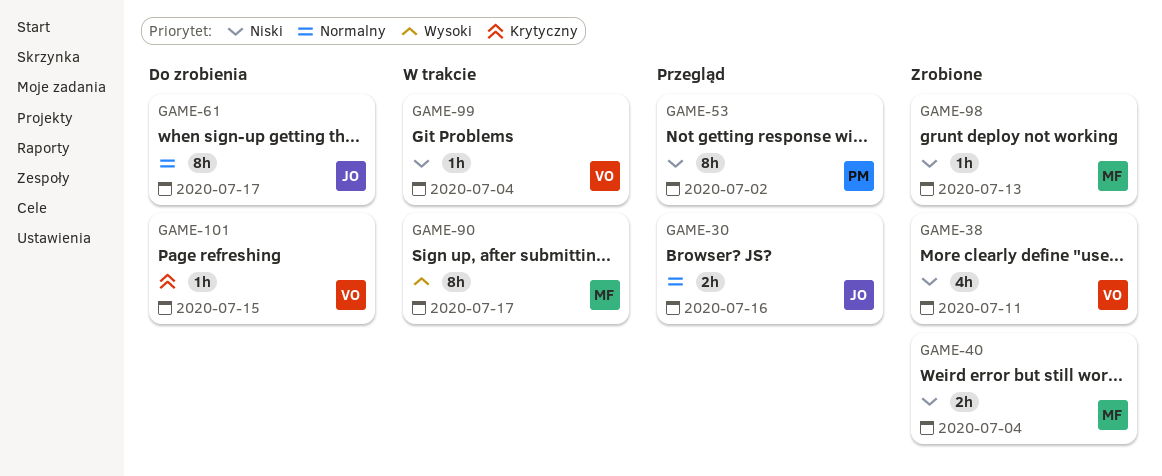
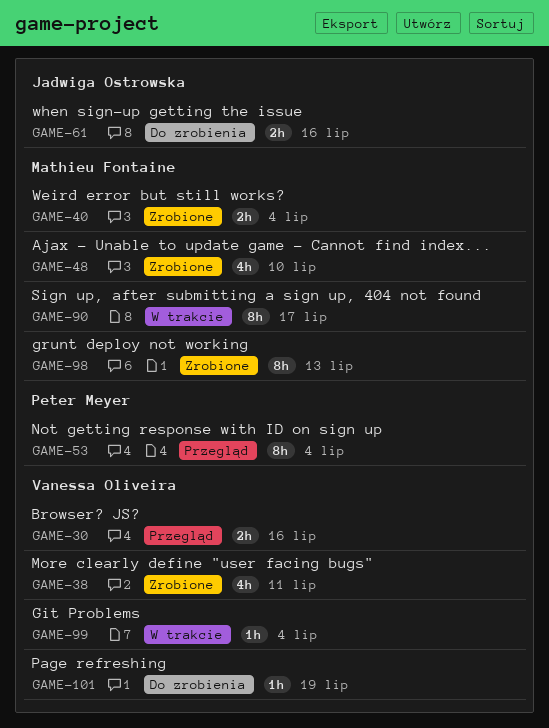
GAME-30, owner: Jadwiga Ostrowska -> Vanessa Oliveira
GAME-48: none -> present
GAME-53, due: Jul 2 -> Jul 4
GAME-61, estimate: 8h -> 2h
GAME-61, due: Jul 17 -> Jul 16
GAME-98, estimate: 1h -> 8h
GAME-101, due: Jul 15 -> Jul 19

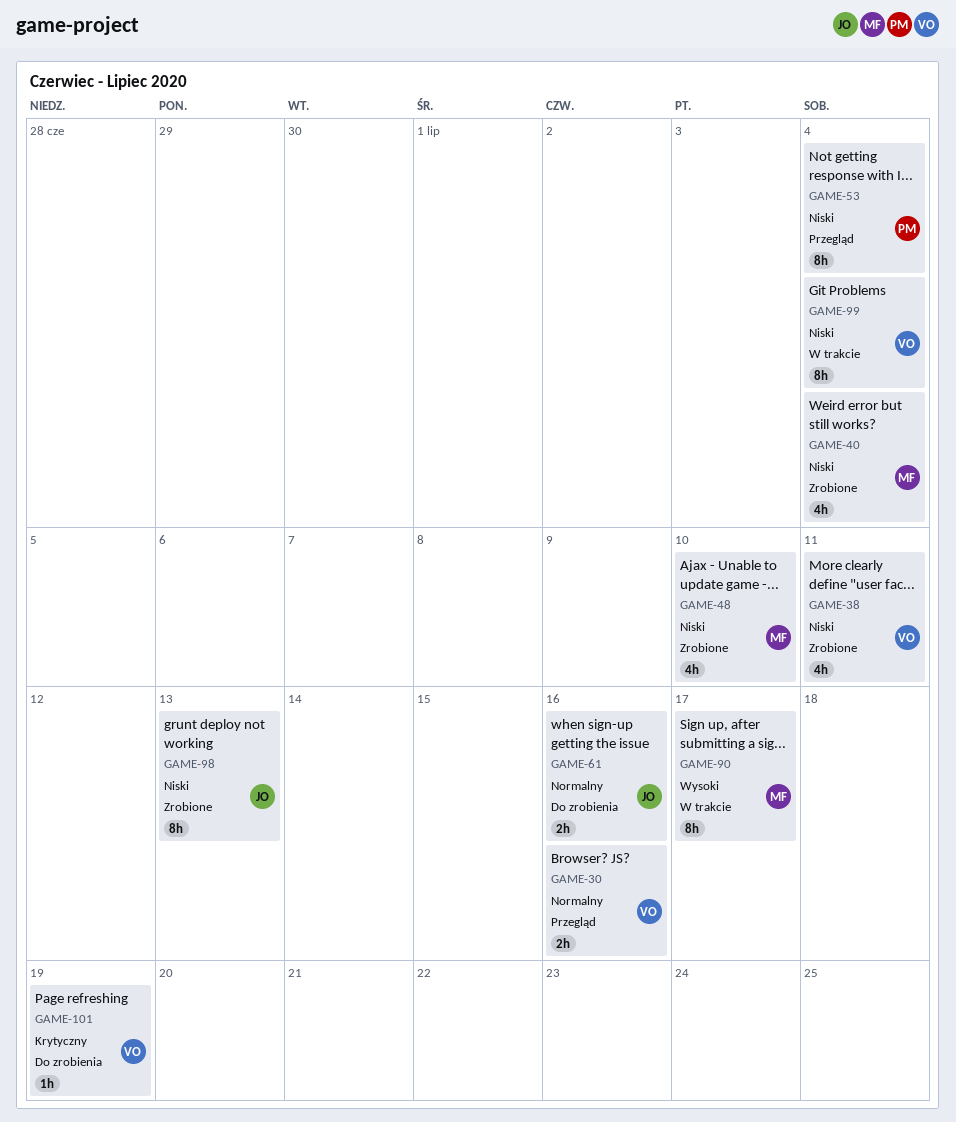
GAME-40, estimate: 2h -> 4h
GAME-98, owner: Mathieu Fontaine -> Jadwiga Ostrowska
GAME-99, estimate: 1h -> 8h

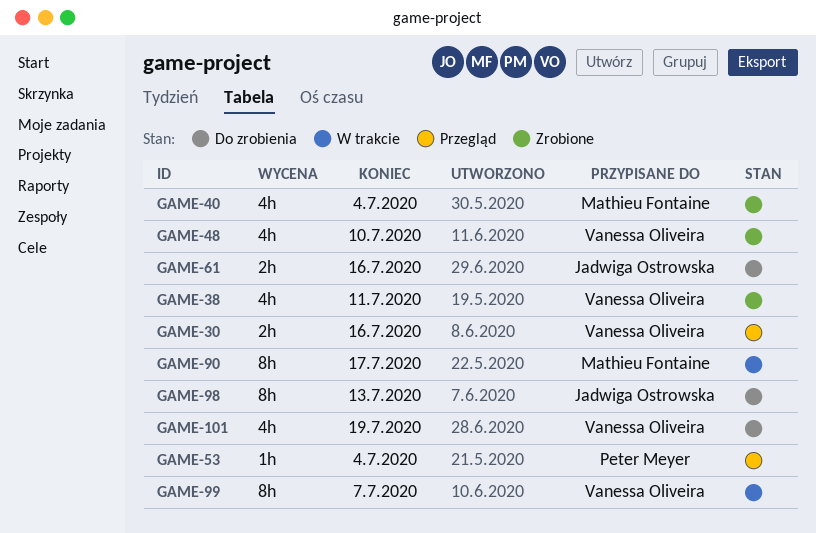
GAME-48, owner: Mathieu Fontaine -> Vanessa Oliveira
GAME-53, estimate: 8h -> 1h
GAME-98, status: Zrobione -> Do zrobienia
GAME-99, due: Jul 4 -> Jul 7
GAME-101, estimate: 1h -> 4h

